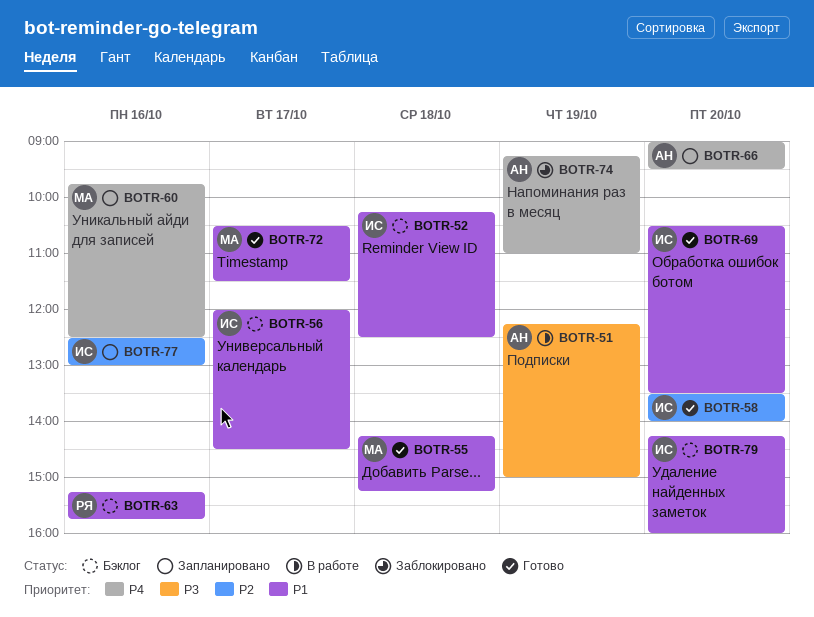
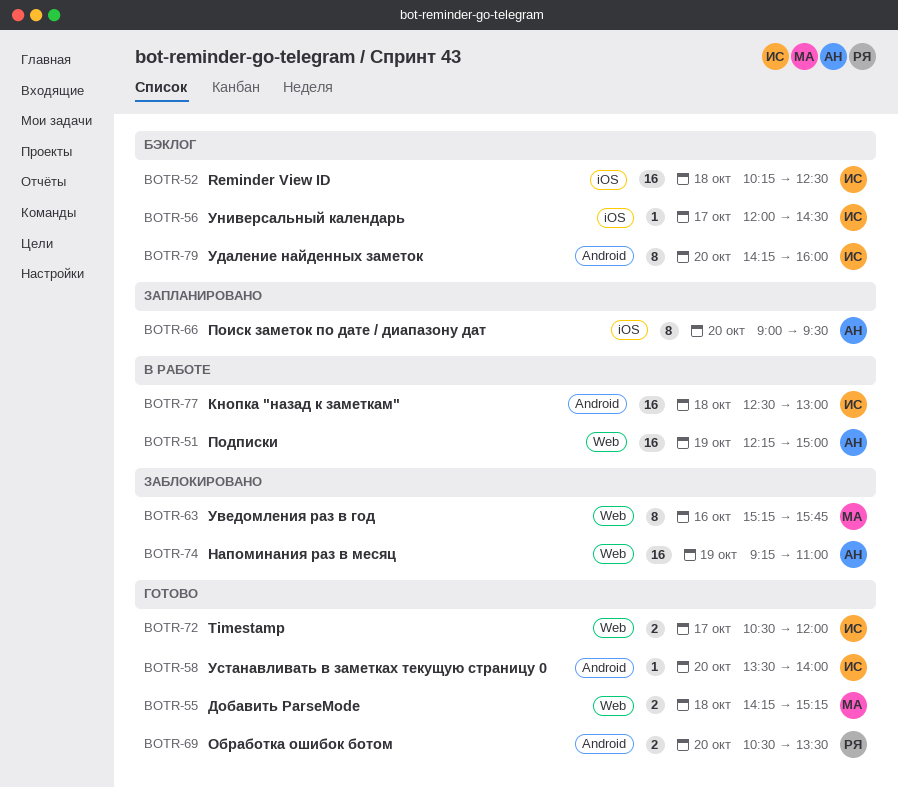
BOTR-60: present -> none
BOTR-63, status: Бэклог -> Заблокировано
BOTR-63, owner: РЯ -> МА
BOTR-69, owner: ИС -> РЯ
BOTR-72, owner: МА -> ИС
BOTR-72, ends: 11:30 -> 12:00
BOTR-77, status: Запланировано -> В работе
BOTR-77, day: Oct 16 -> Oct 18

